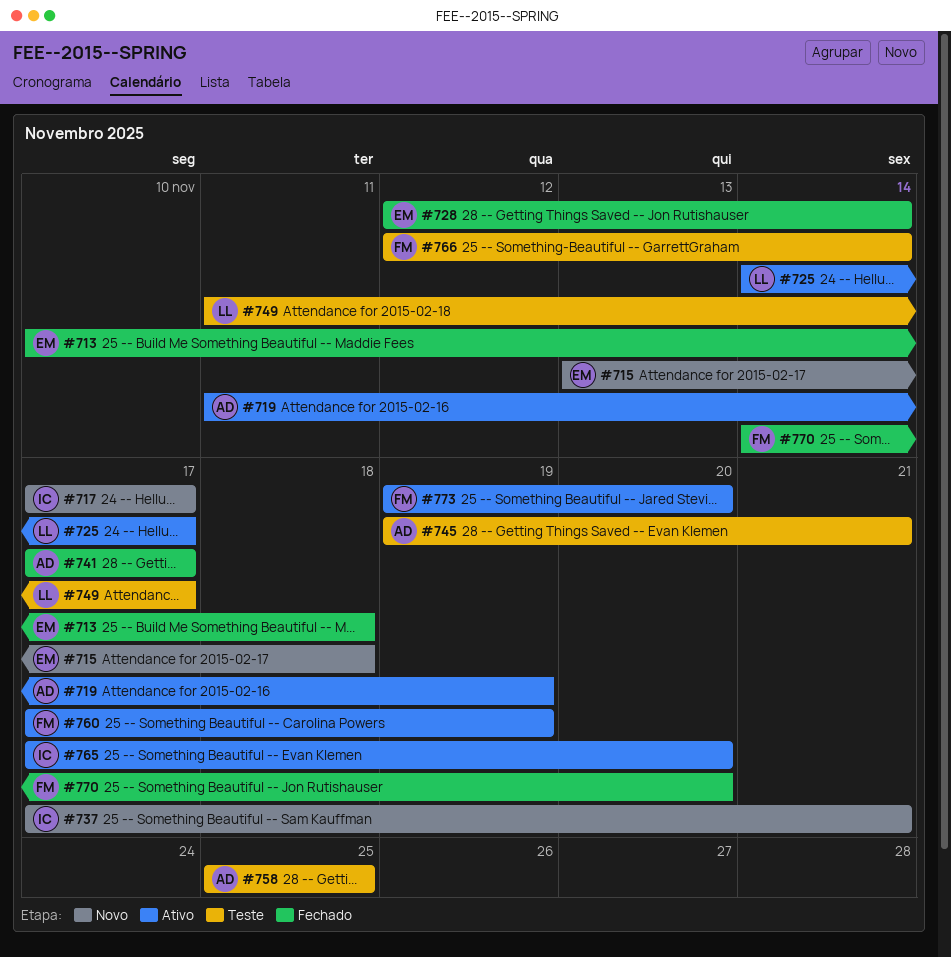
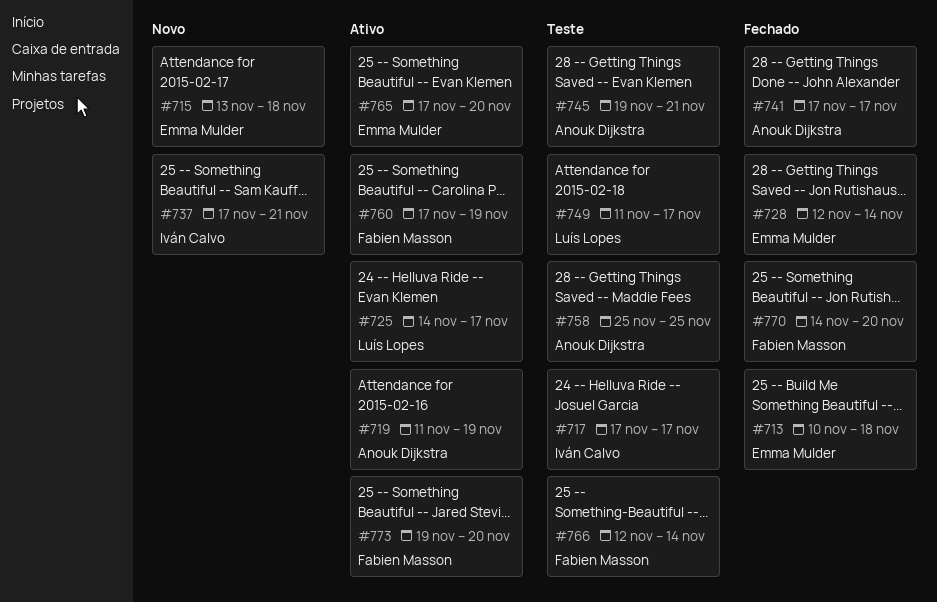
#717, status: Novo -> Teste
#765, owner: Iván Calvo -> Emma Mulder

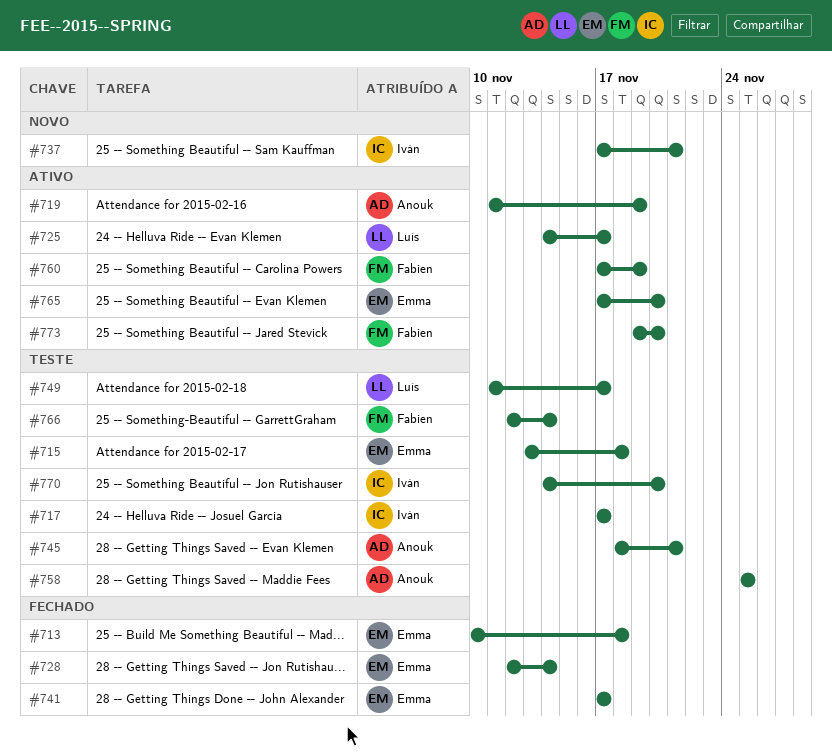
#715, status: Novo -> Teste
#741, owner: Anouk Dijkstra -> Emma Mulder
#745, start: Nov 19 -> Nov 18
#770, status: Fechado -> Teste
#770, owner: Fabien Masson -> Iván Calvo

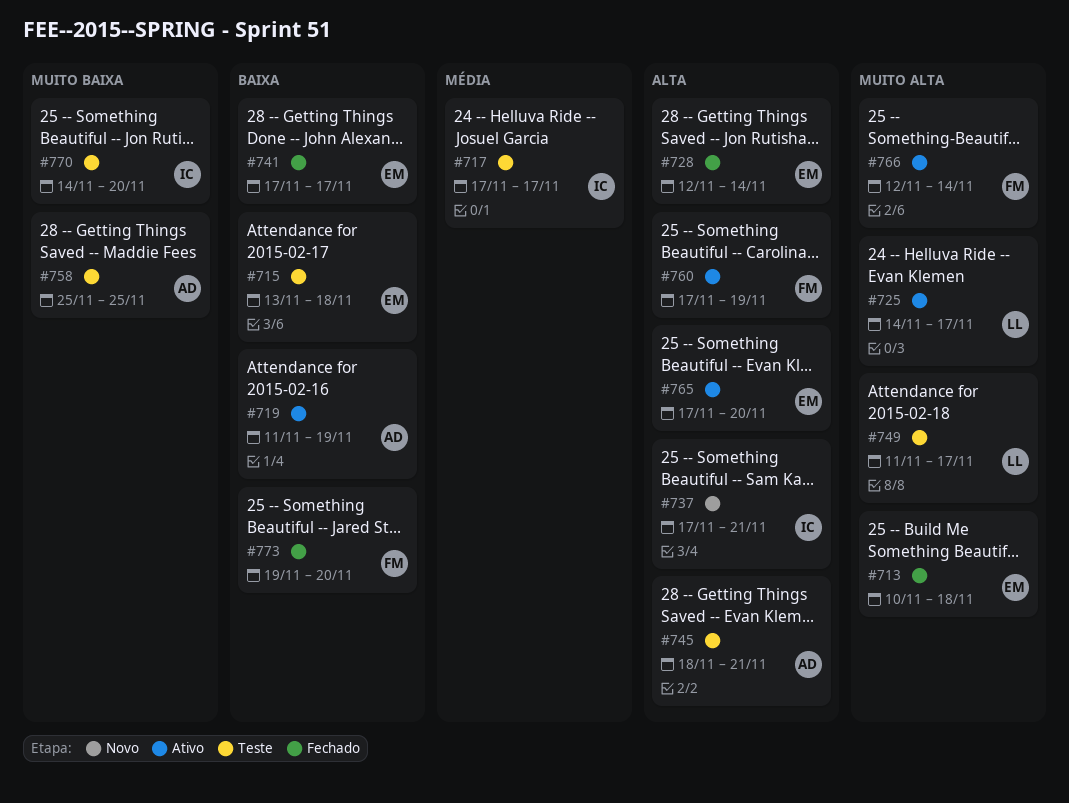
#766, status: Teste -> Ativo
#773, status: Ativo -> Fechado

